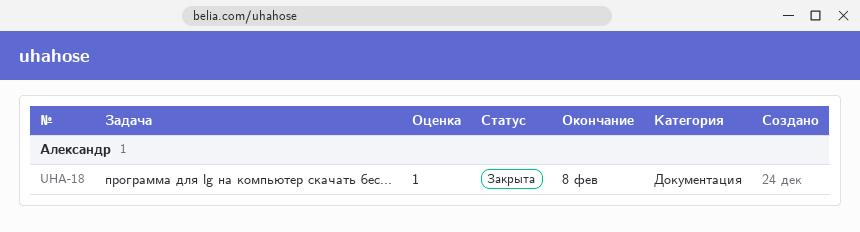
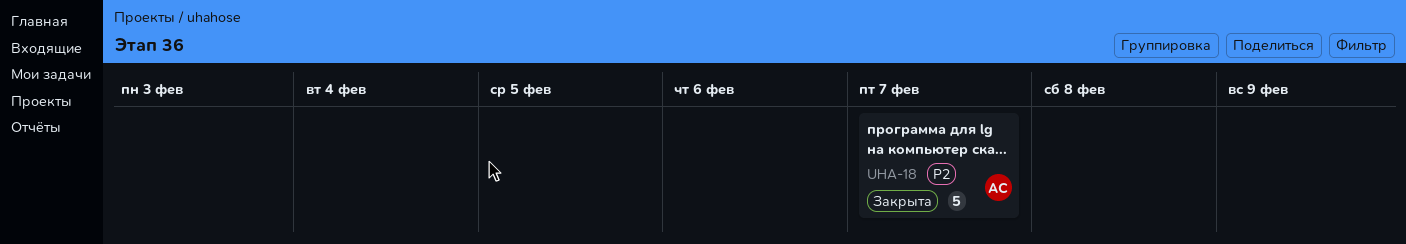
UHA-18, estimate: 1 -> 5
UHA-18, due: Feb 8 -> Feb 7

